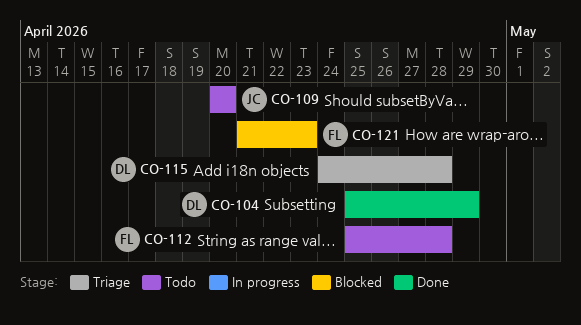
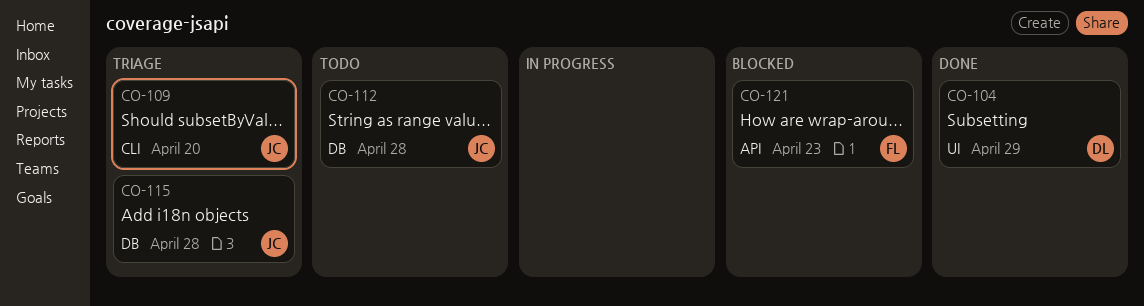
CO-109, status: Todo -> Triage
CO-112, owner: FL -> JC
CO-115, owner: DL -> JC

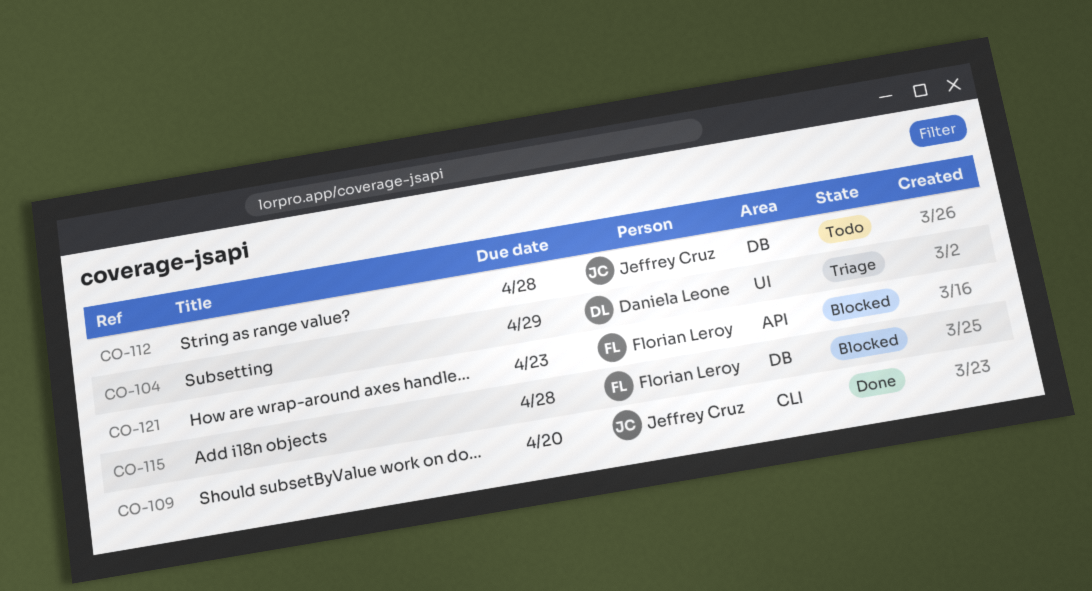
CO-104, status: Done -> Triage
CO-109, status: Triage -> Done
CO-115, status: Triage -> Blocked
CO-115, owner: Jeffrey Cruz -> Florian Leroy

